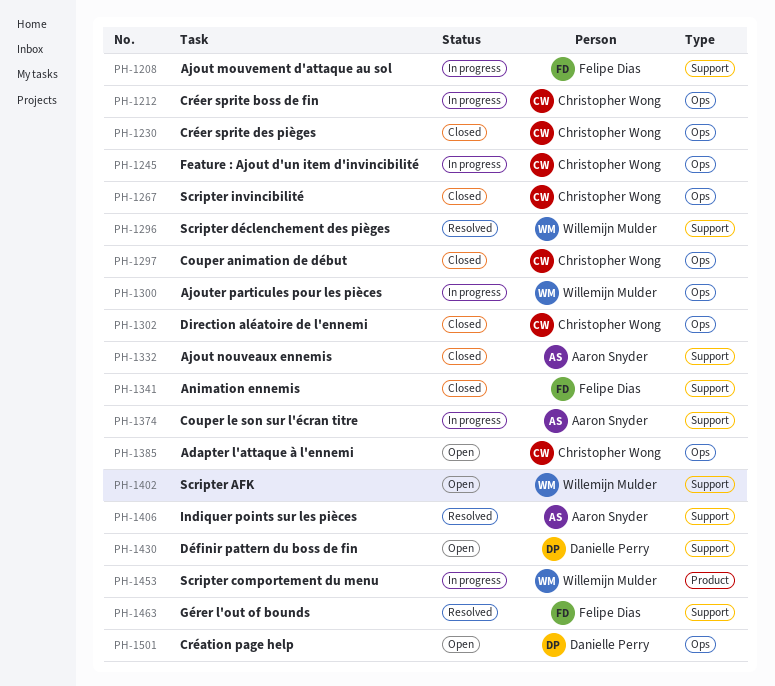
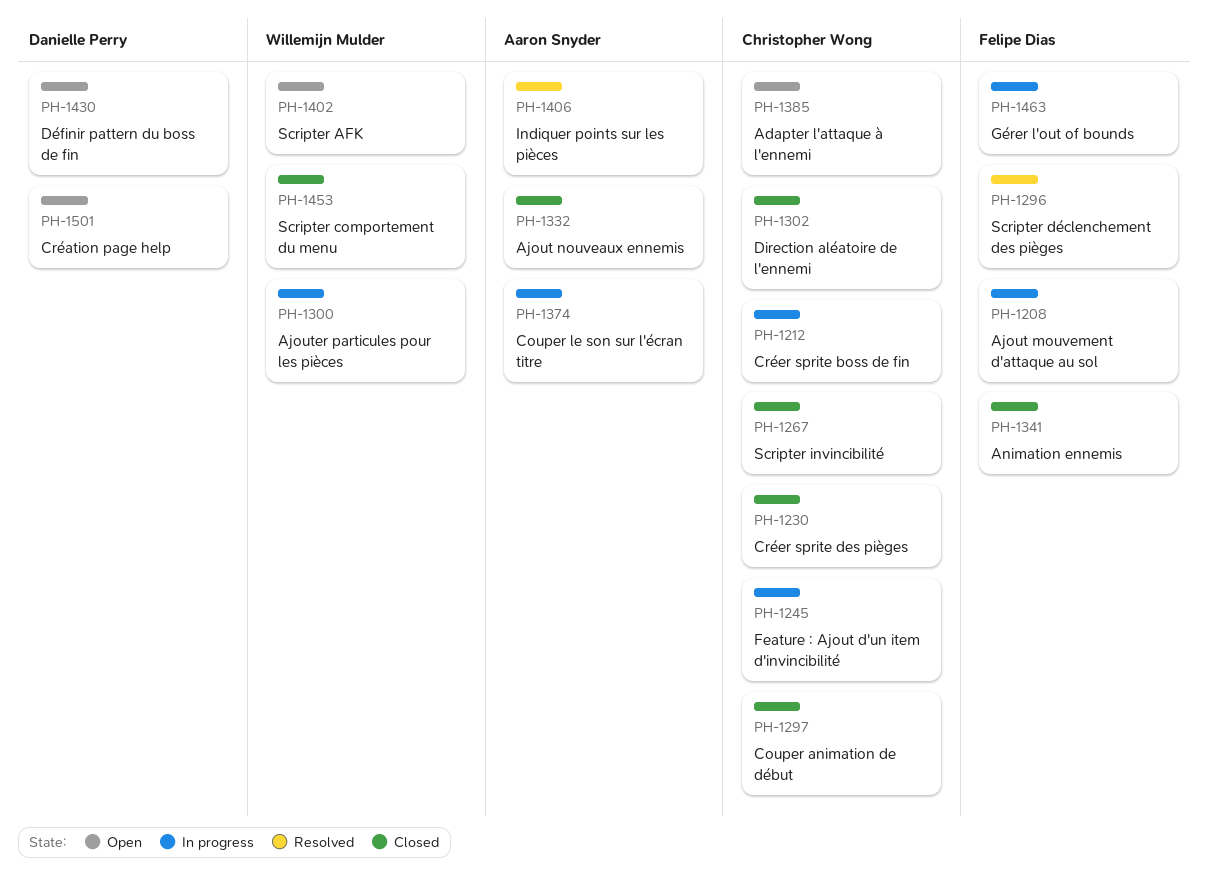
PH-1296, owner: Willemijn Mulder -> Felipe Dias
PH-1453, status: In progress -> Closed
PH-1463, status: Resolved -> In progress

